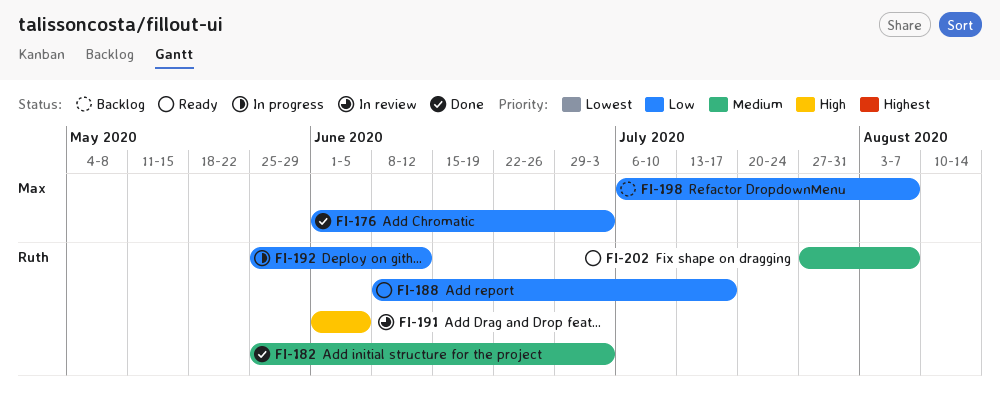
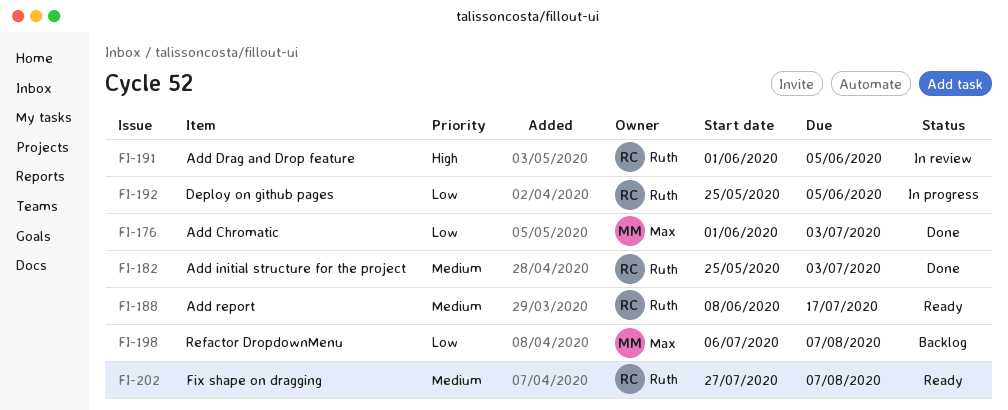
FI-188, priority: Low -> Medium
FI-192, due: Jun 12 -> Jun 5

